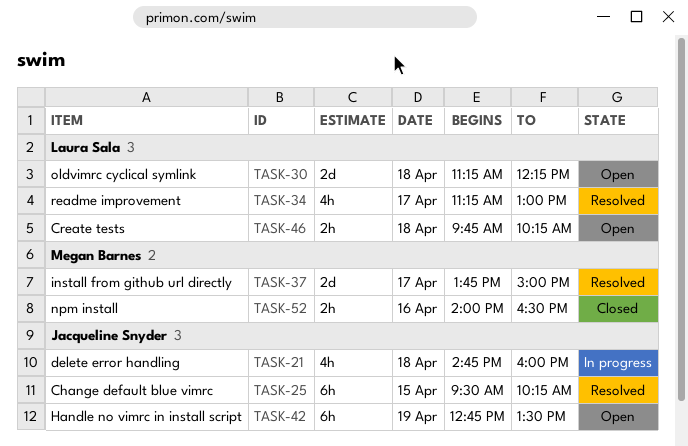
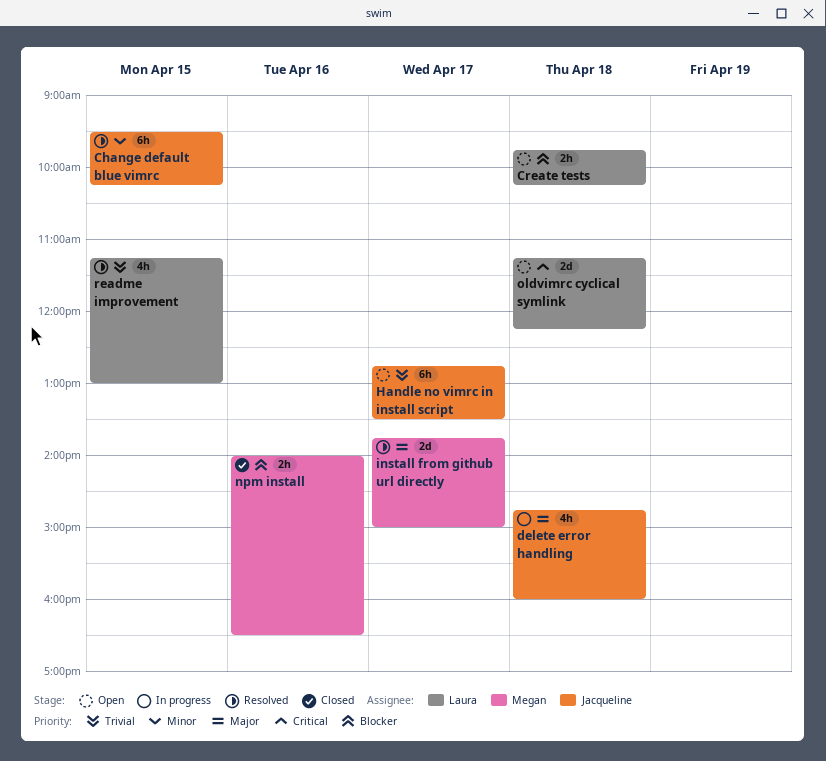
Handle no vimrc in install script, day: Apr 19 -> Apr 17
readme improvement, day: Apr 17 -> Apr 15

